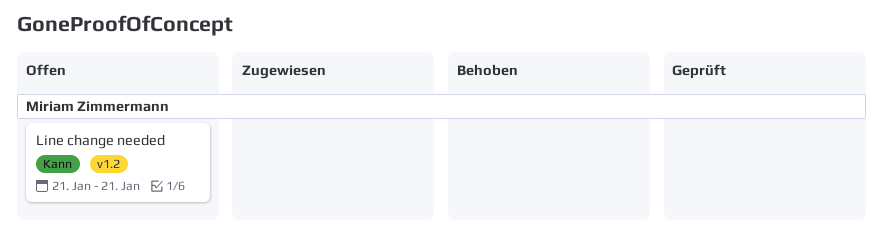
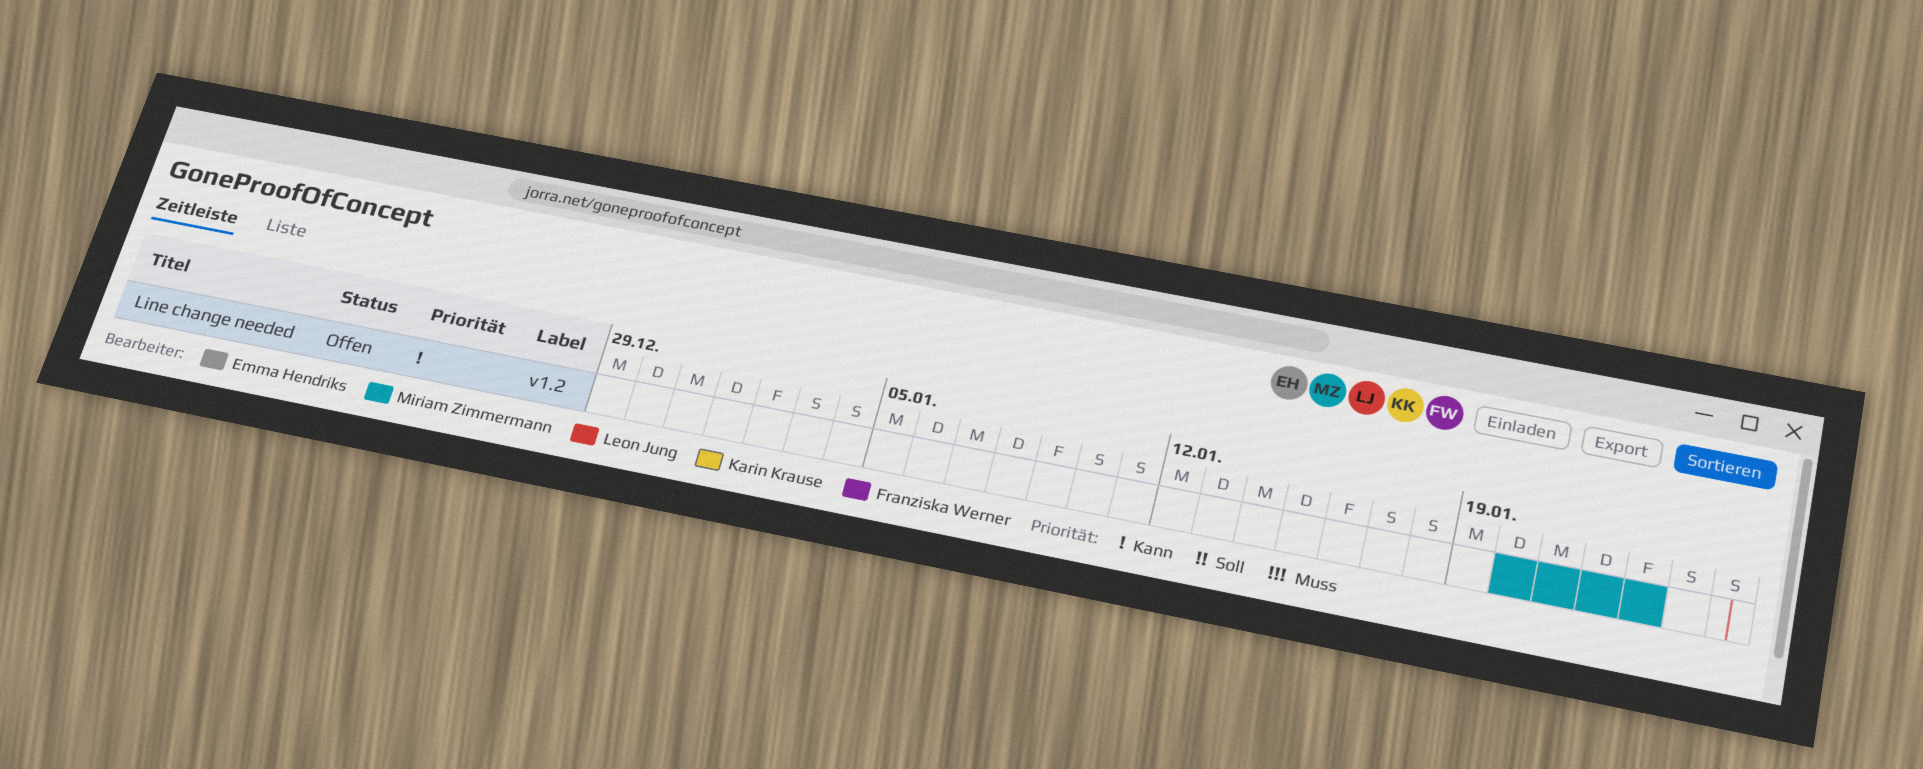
Line change needed, start: Jan 21 -> Jan 20
Line change needed, due: Jan 21 -> Jan 23

